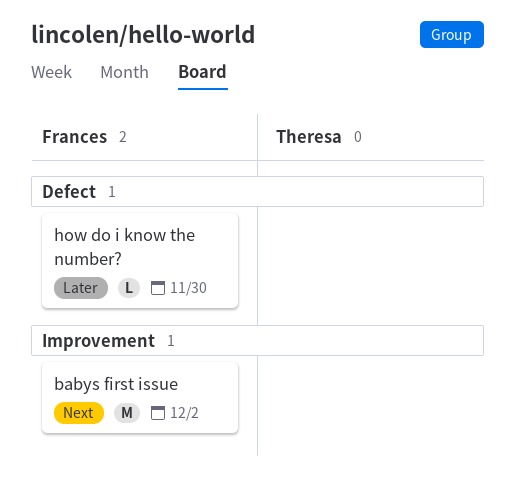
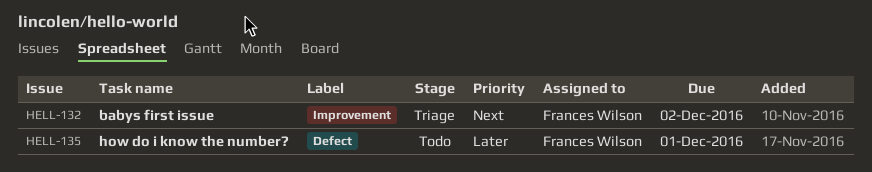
how do i know the number?, due: Nov 30 -> Dec 1

